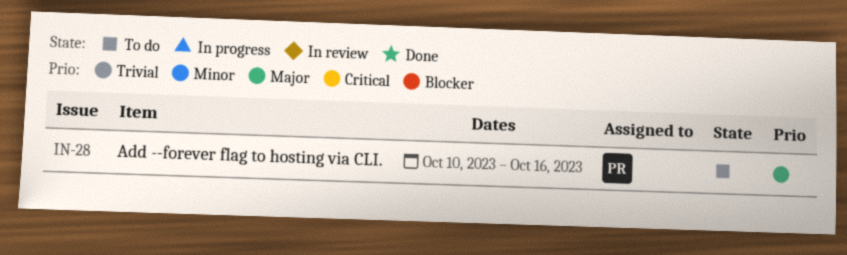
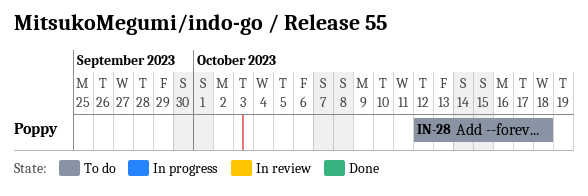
IN-28, start: Oct 10 -> Oct 12
IN-28, due: Oct 16 -> Oct 18

